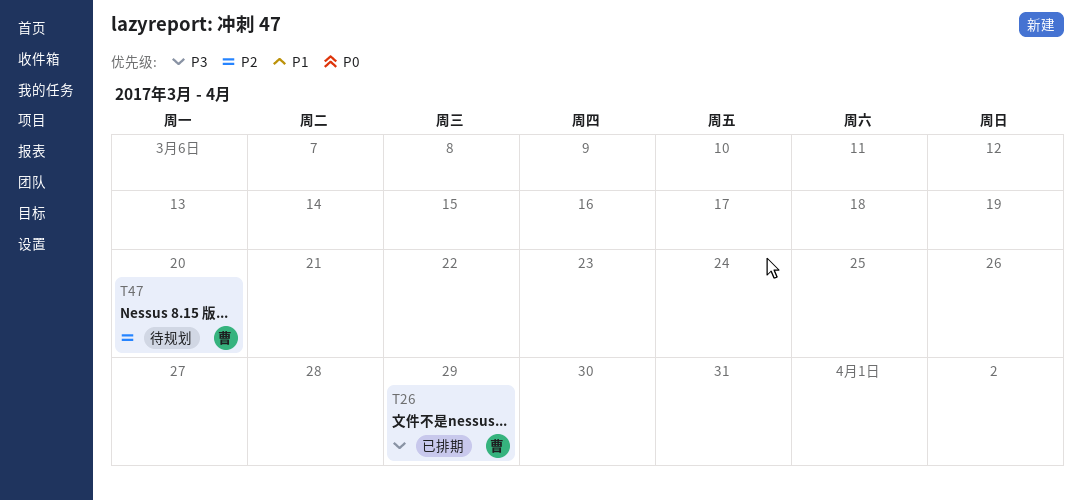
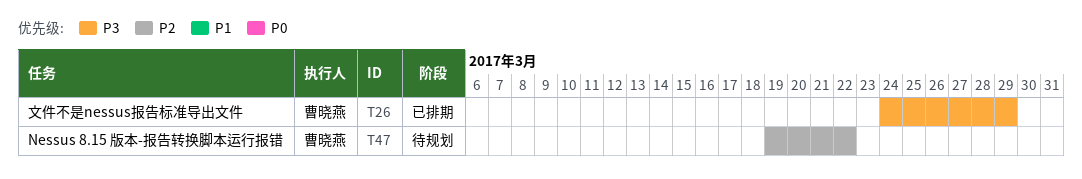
T47, due: Mar 20 -> Mar 22

